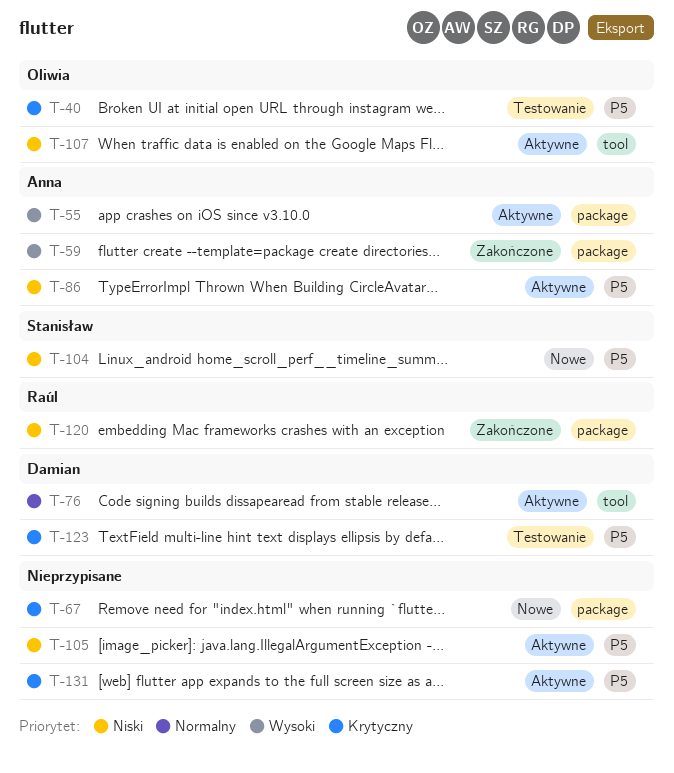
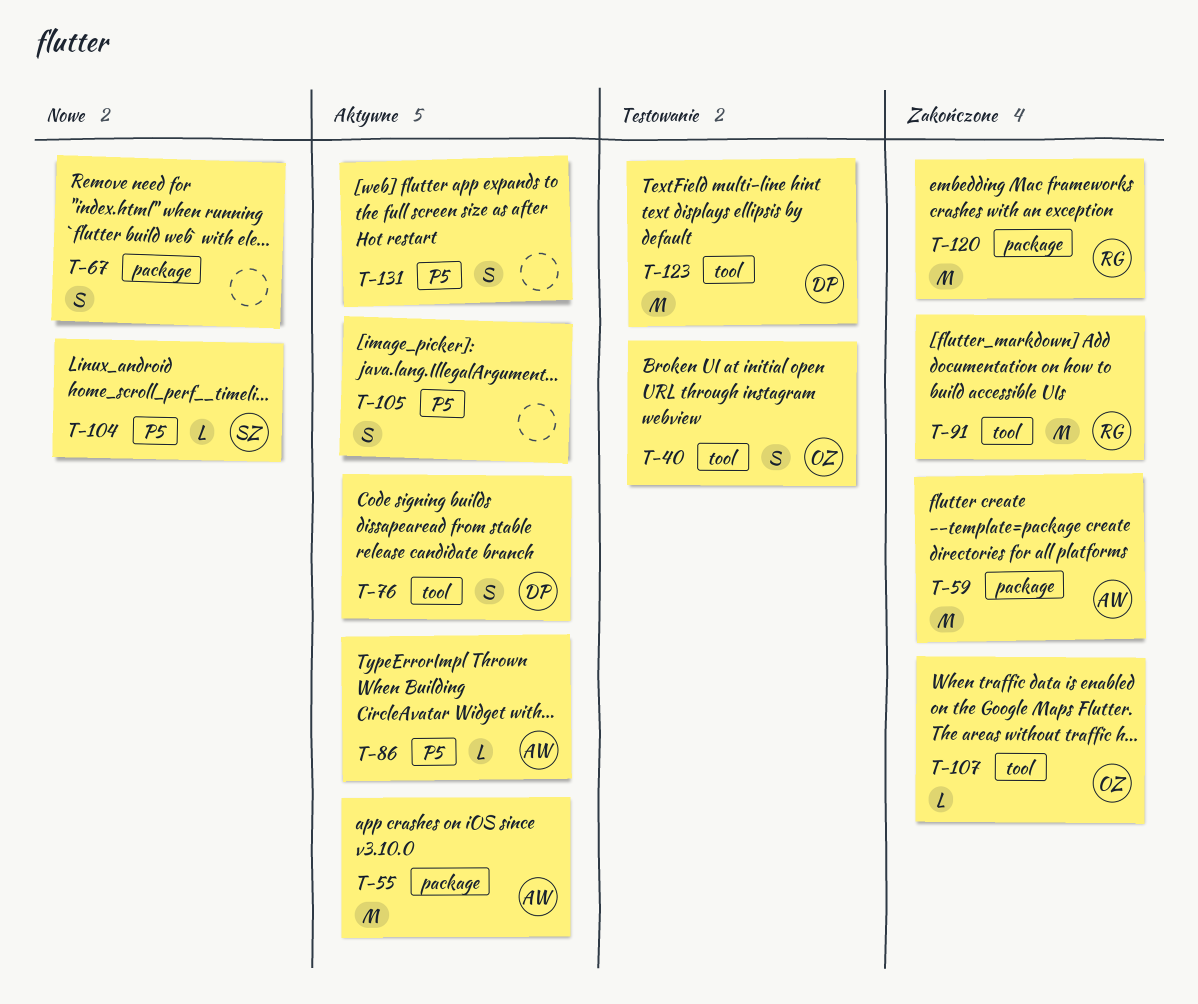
T-40, label: P5 -> tool
T-91: none -> present
T-107, status: Aktywne -> Zakończone
T-123, label: P5 -> tool

